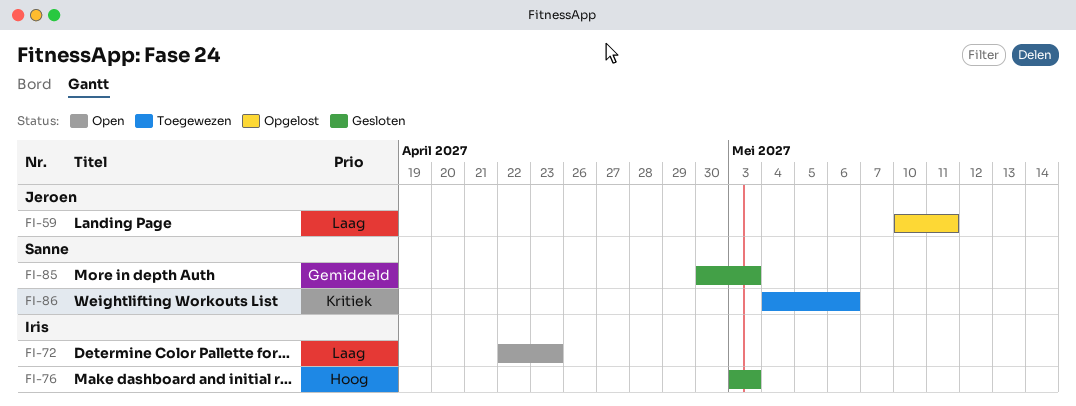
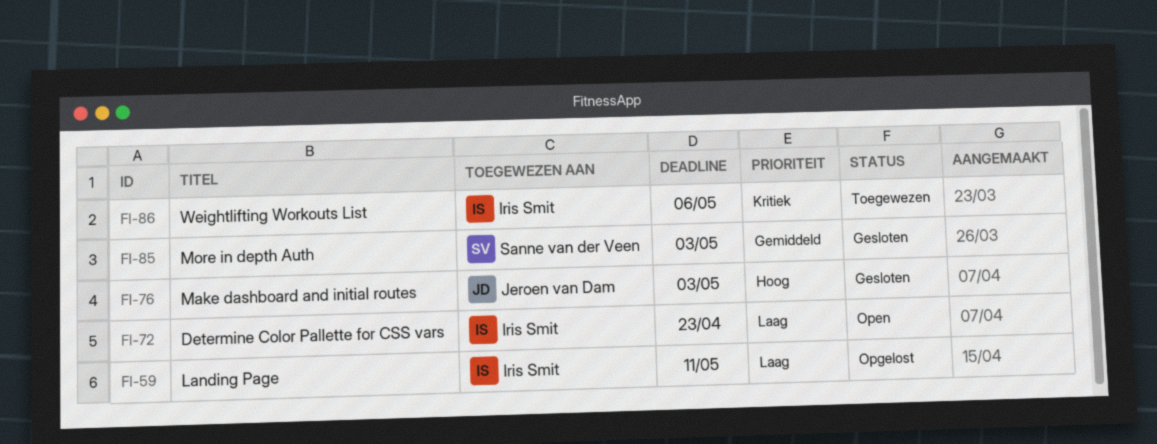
FI-59, owner: Jeroen van Dam -> Iris Smit
FI-76, owner: Iris Smit -> Jeroen van Dam
FI-86, owner: Sanne van der Veen -> Iris Smit

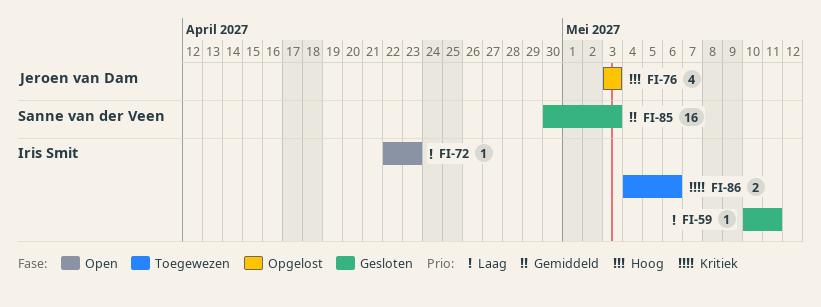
FI-59, status: Opgelost -> Gesloten
FI-76, status: Gesloten -> Opgelost

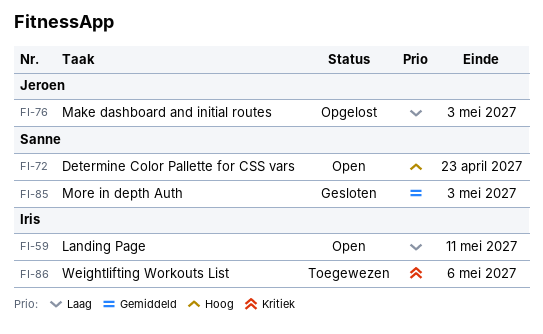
FI-59, status: Gesloten -> Open
FI-72, owner: Iris Smit -> Sanne van der Veen
FI-72, priority: Laag -> Hoog
FI-76, priority: Hoog -> Laag

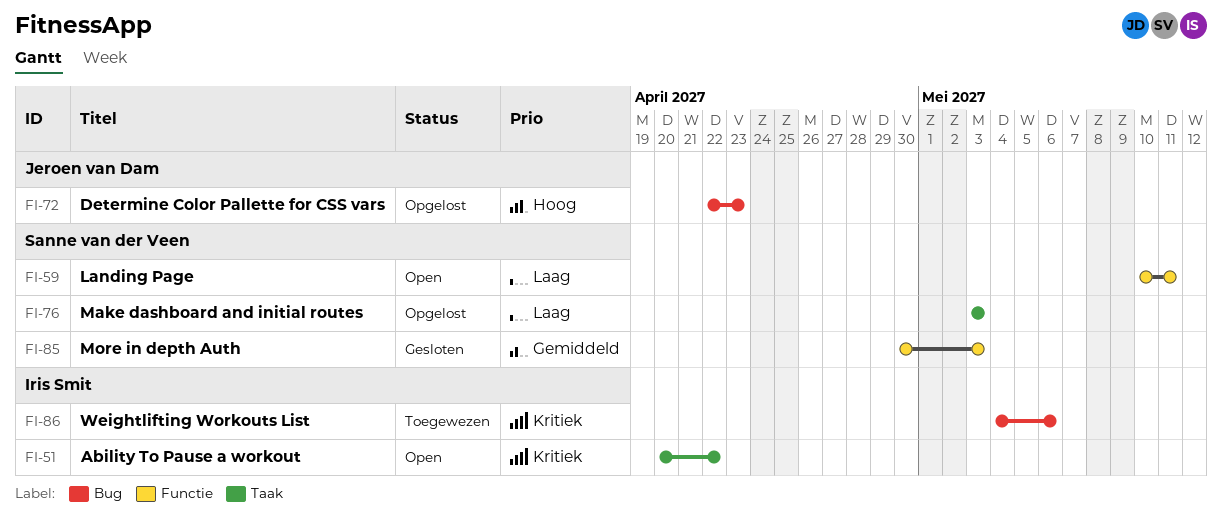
FI-51: none -> present
FI-59, owner: Iris Smit -> Sanne van der Veen
FI-72, status: Open -> Opgelost
FI-72, owner: Sanne van der Veen -> Jeroen van Dam
FI-76, owner: Jeroen van Dam -> Sanne van der Veen

